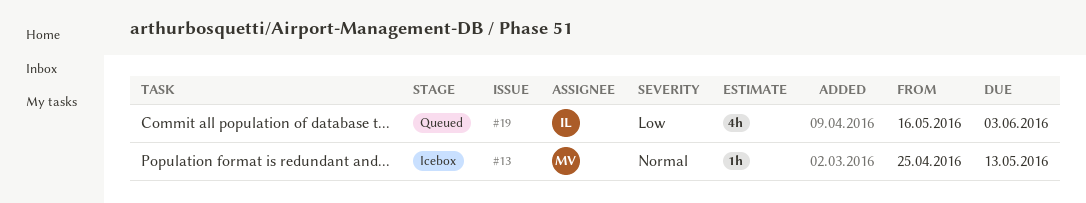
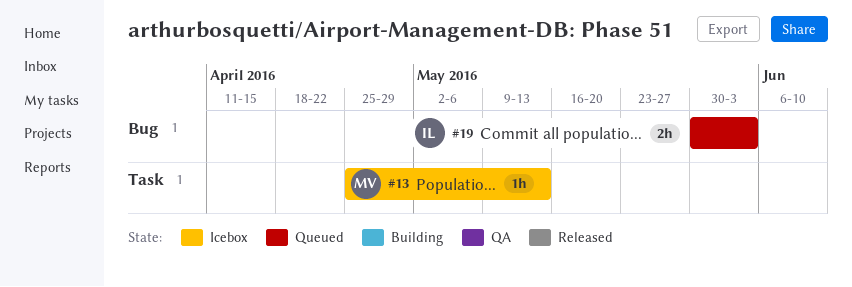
#19, estimate: 4h -> 2h
#19, start: May 16 -> May 30

